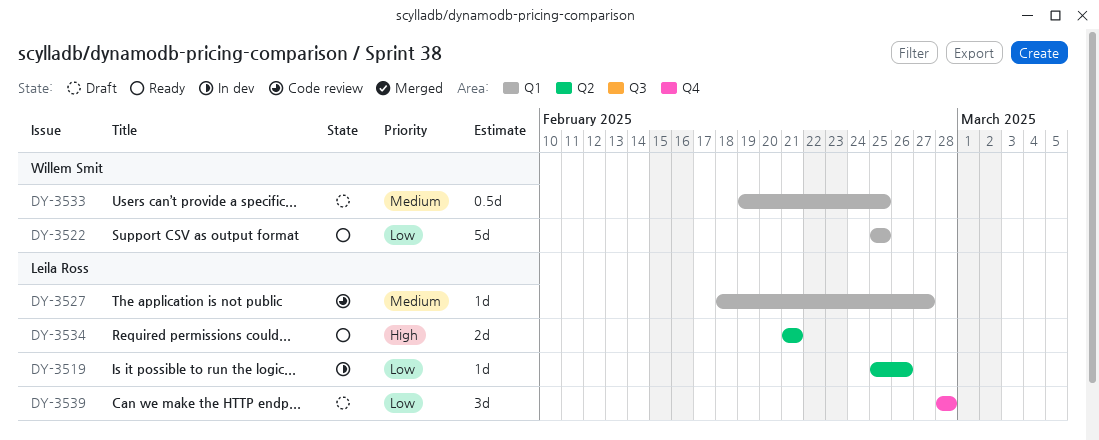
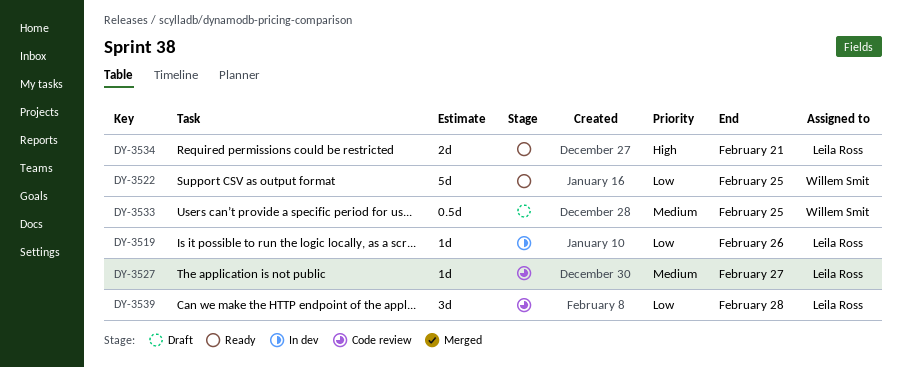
DY-3539, status: Draft -> Code review

